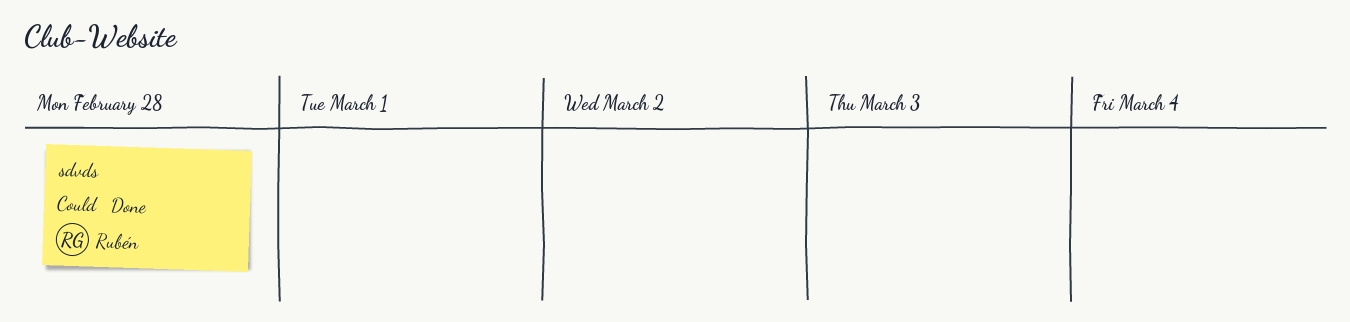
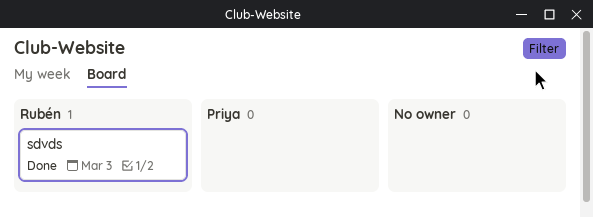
sdvds, due: Feb 28 -> Mar 3

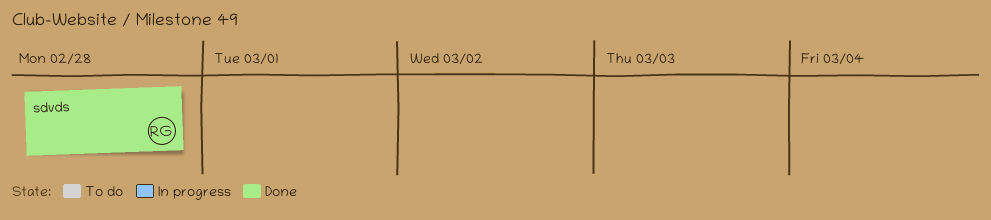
sdvds, due: Mar 3 -> Feb 28

